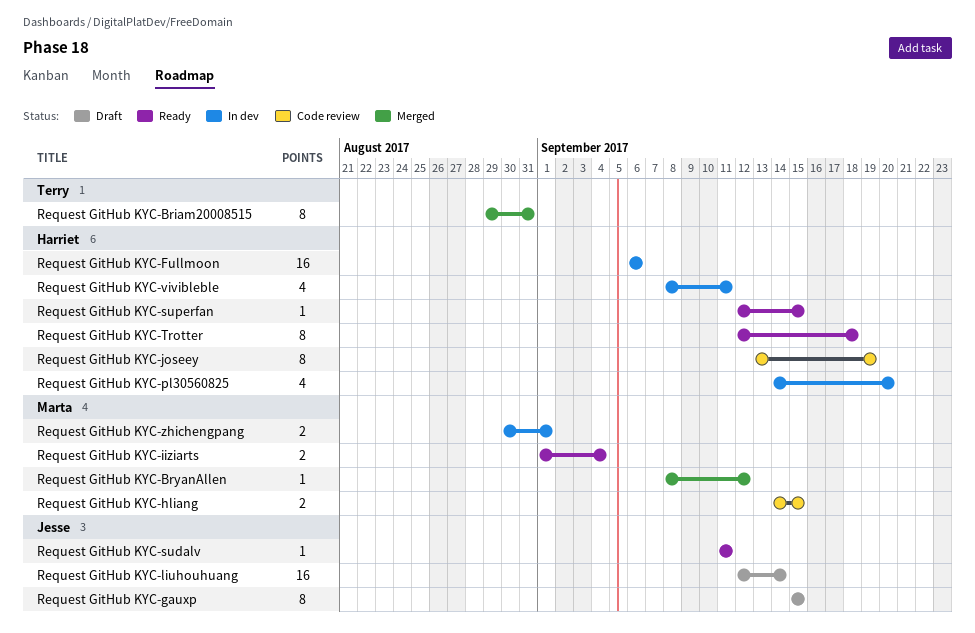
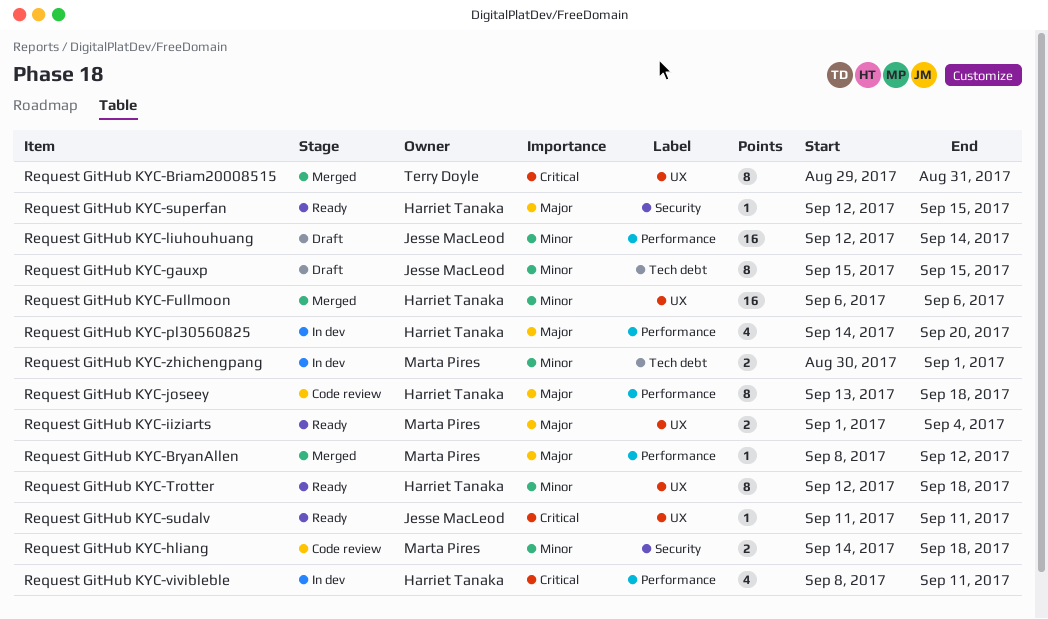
Request GitHub KYC-Fullmoon, status: In dev -> Merged
Request GitHub KYC-hliang, due: Sep 15 -> Sep 18
Request GitHub KYC-joseey, due: Sep 19 -> Sep 18

